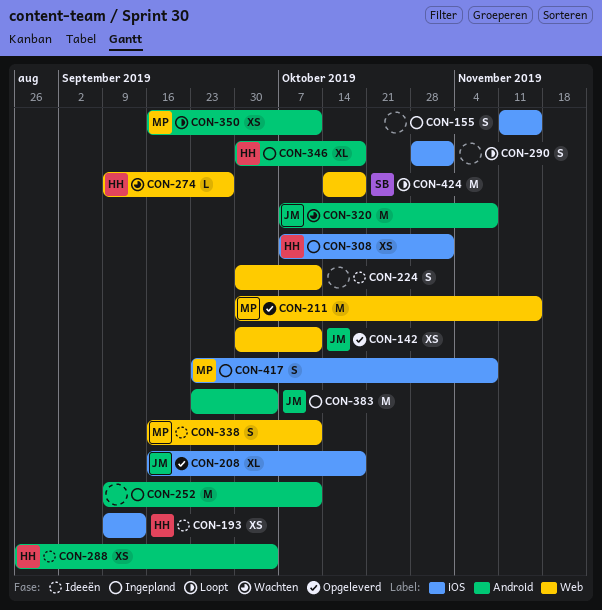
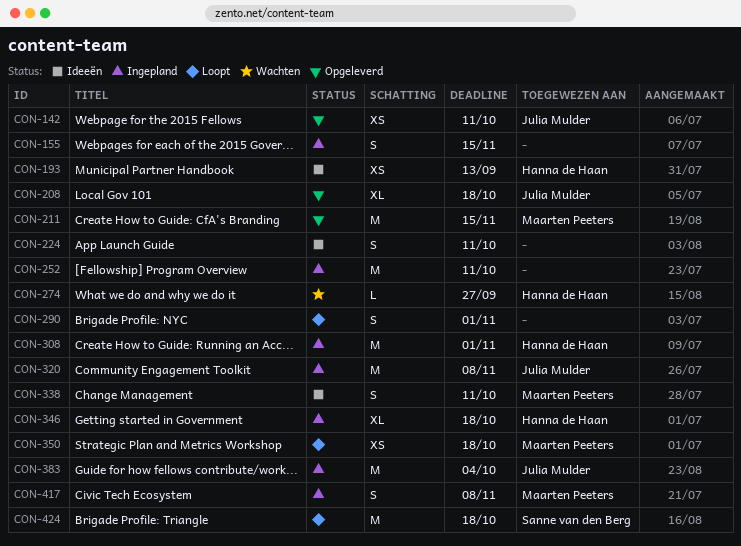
CON-288: present -> none
CON-308, estimate: XS -> M
CON-320, status: Wachten -> Ingepland
CON-350, due: Oct 11 -> Oct 18

